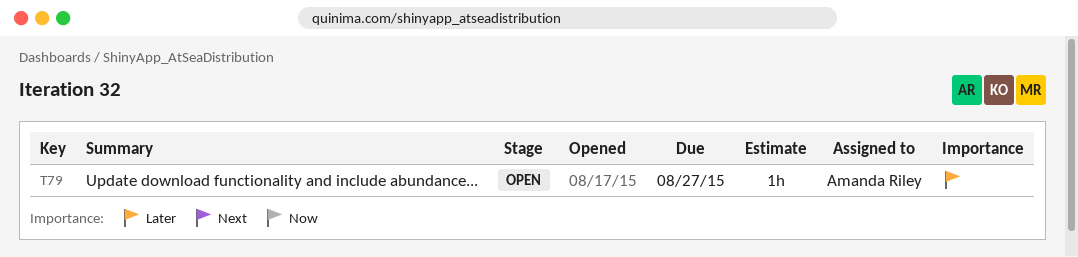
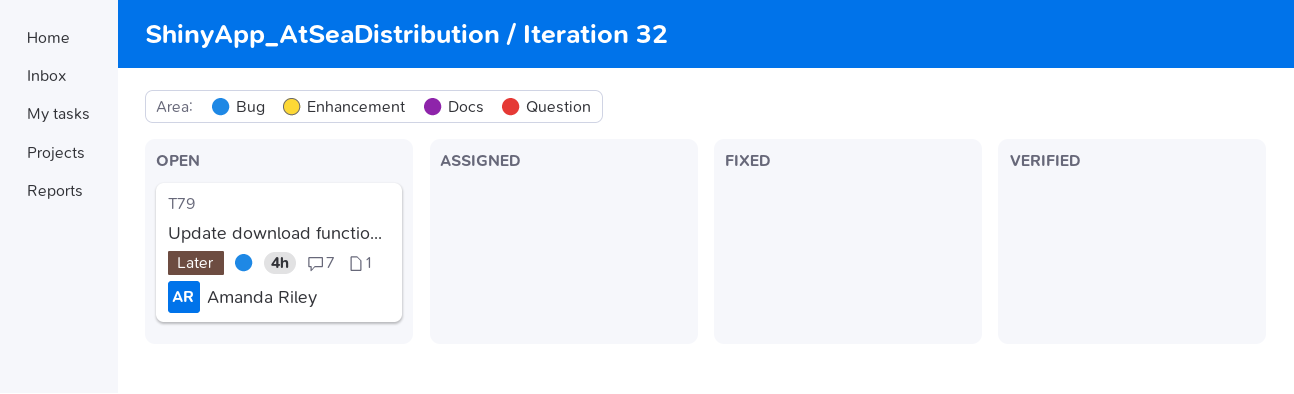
T79, estimate: 1h -> 4h

